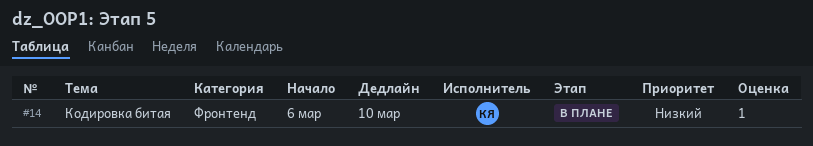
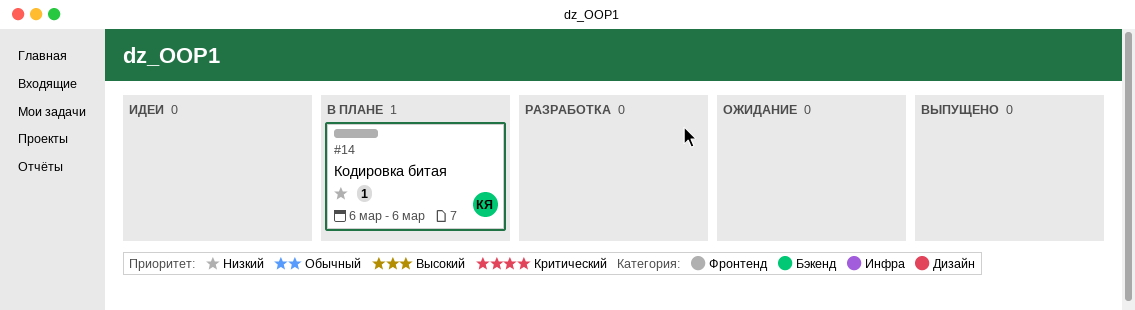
#14, due: Mar 10 -> Mar 6

